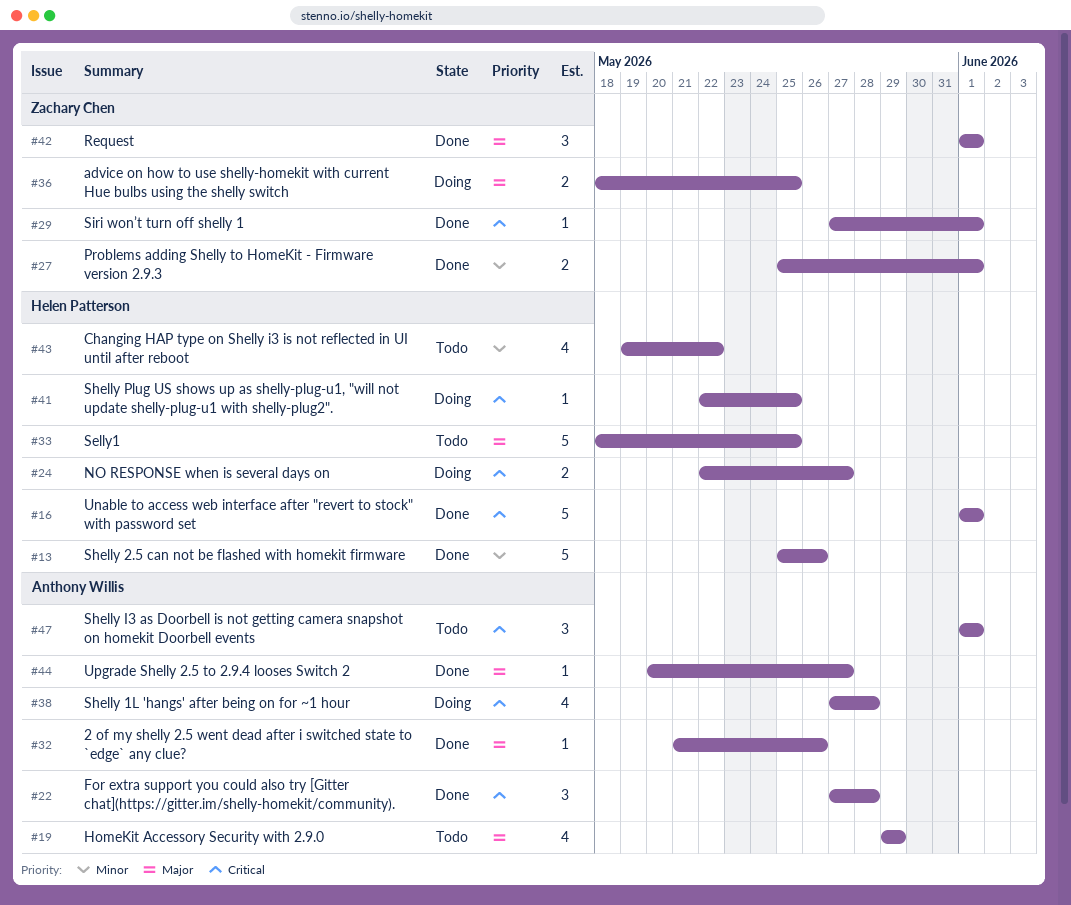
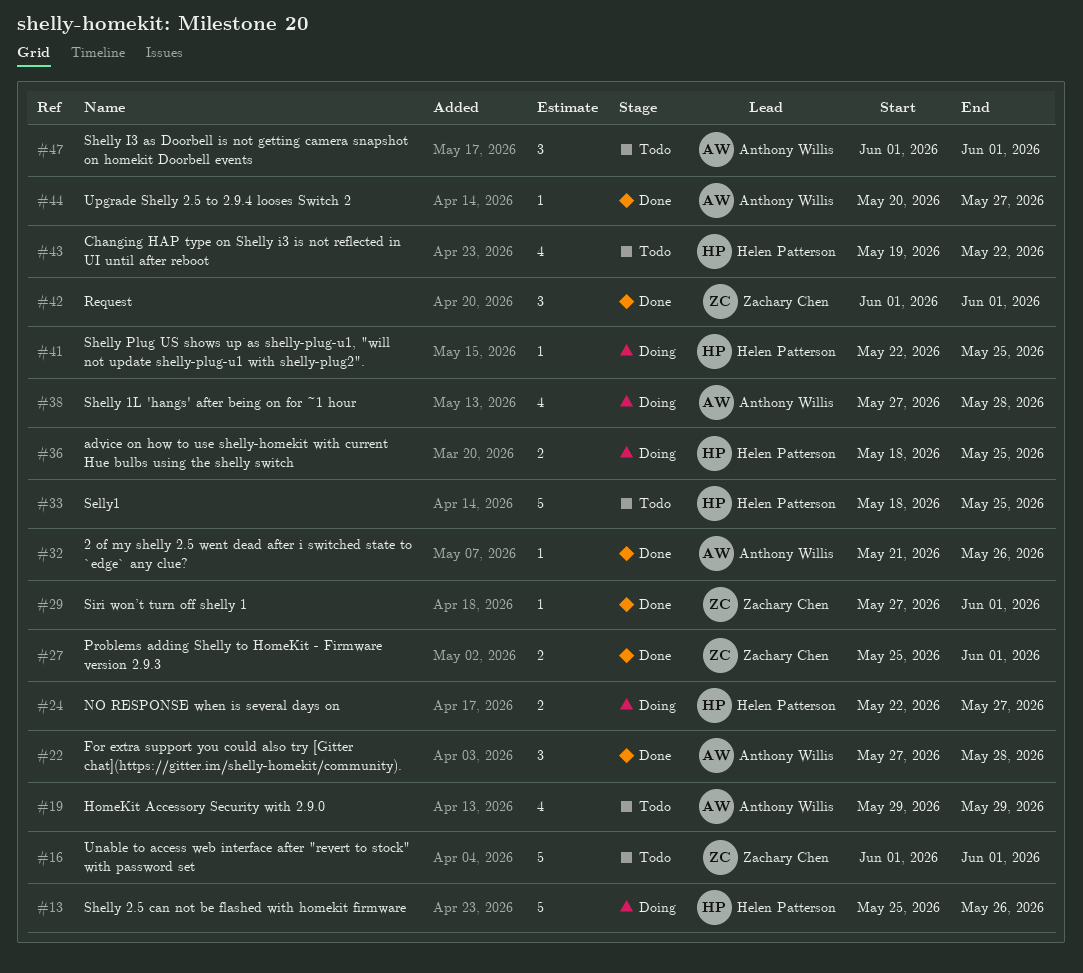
#13, status: Done -> Doing
#16, status: Done -> Todo
#16, owner: Helen Patterson -> Zachary Chen
#36, owner: Zachary Chen -> Helen Patterson

